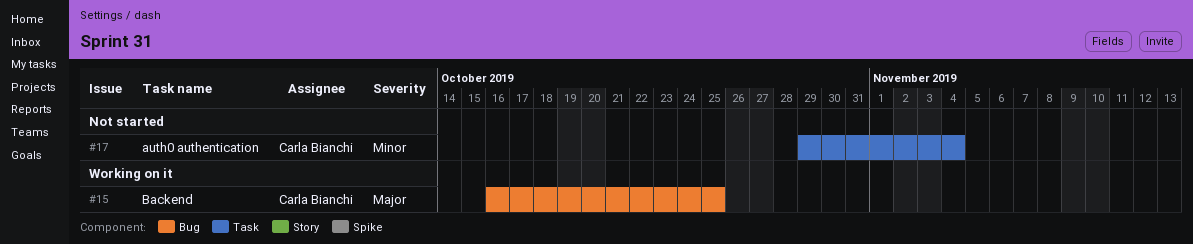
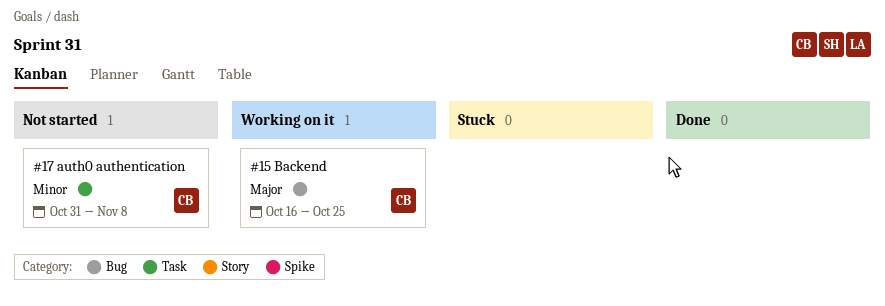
#17, start: Oct 29 -> Oct 31
#17, due: Nov 4 -> Nov 8

